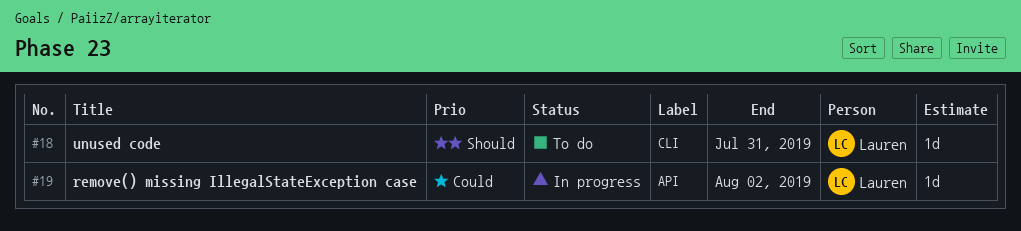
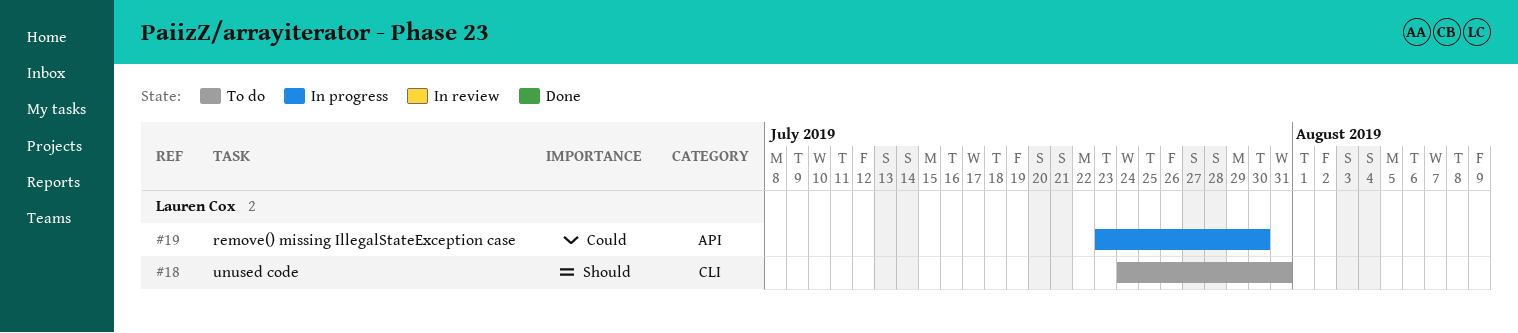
#19, due: Aug 2 -> Jul 30

